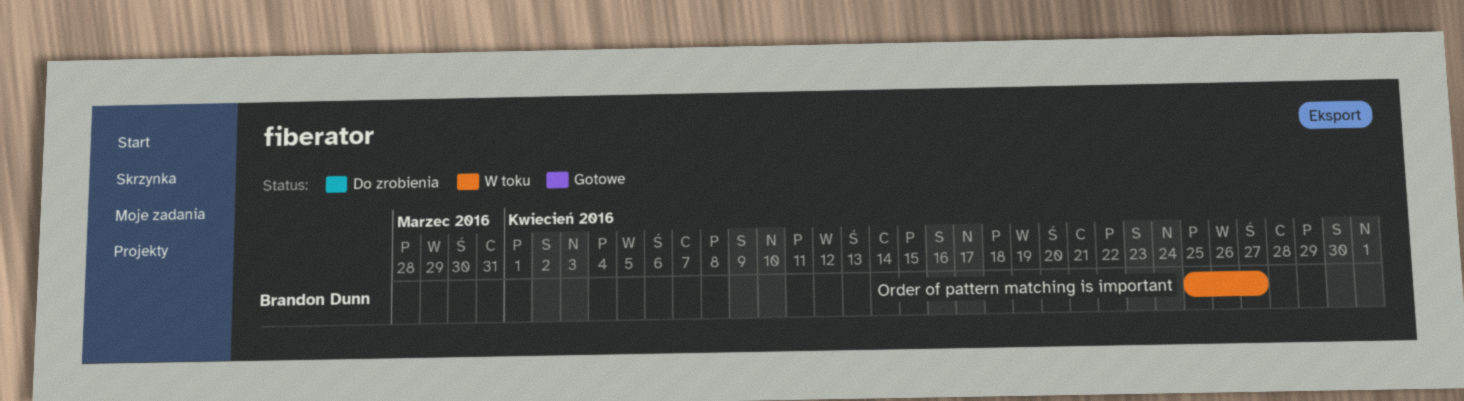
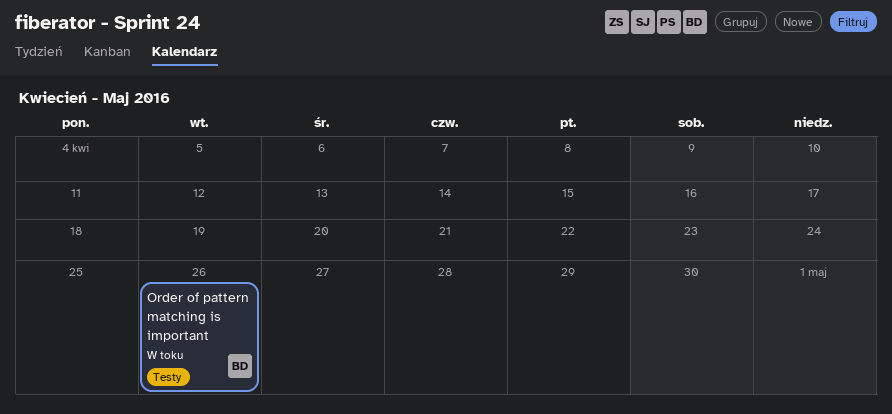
Order of pattern matching is important, due: Apr 27 -> Apr 26

